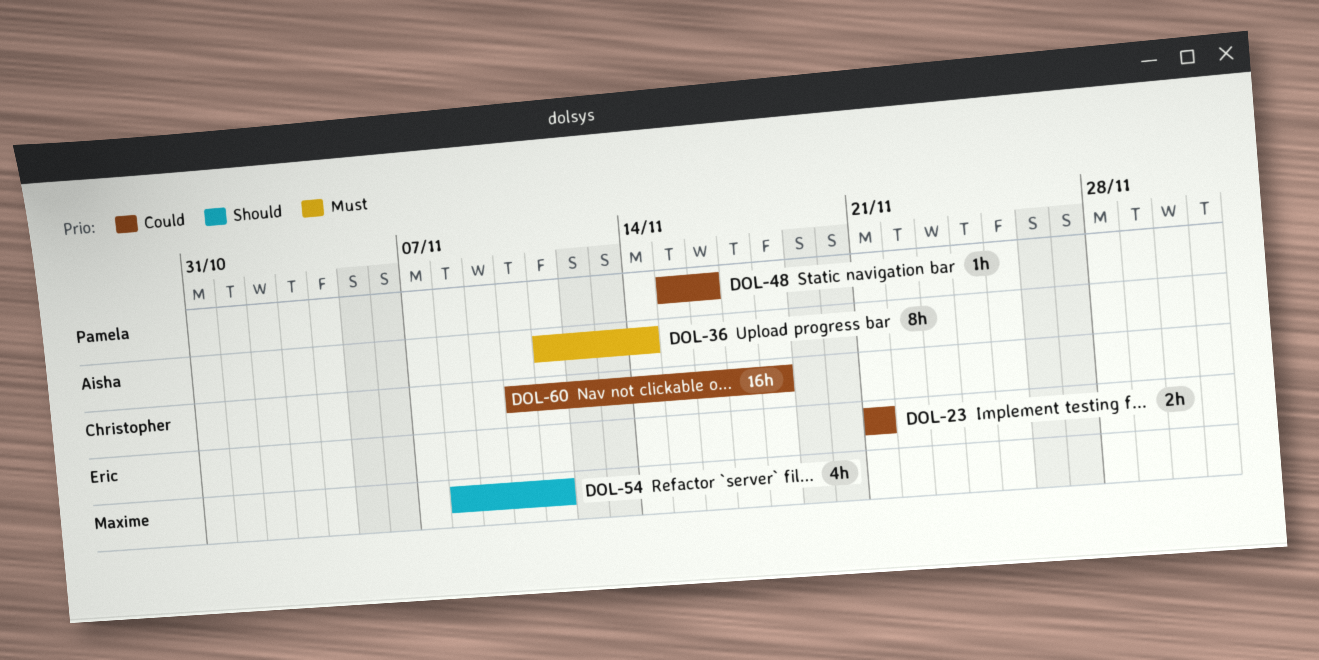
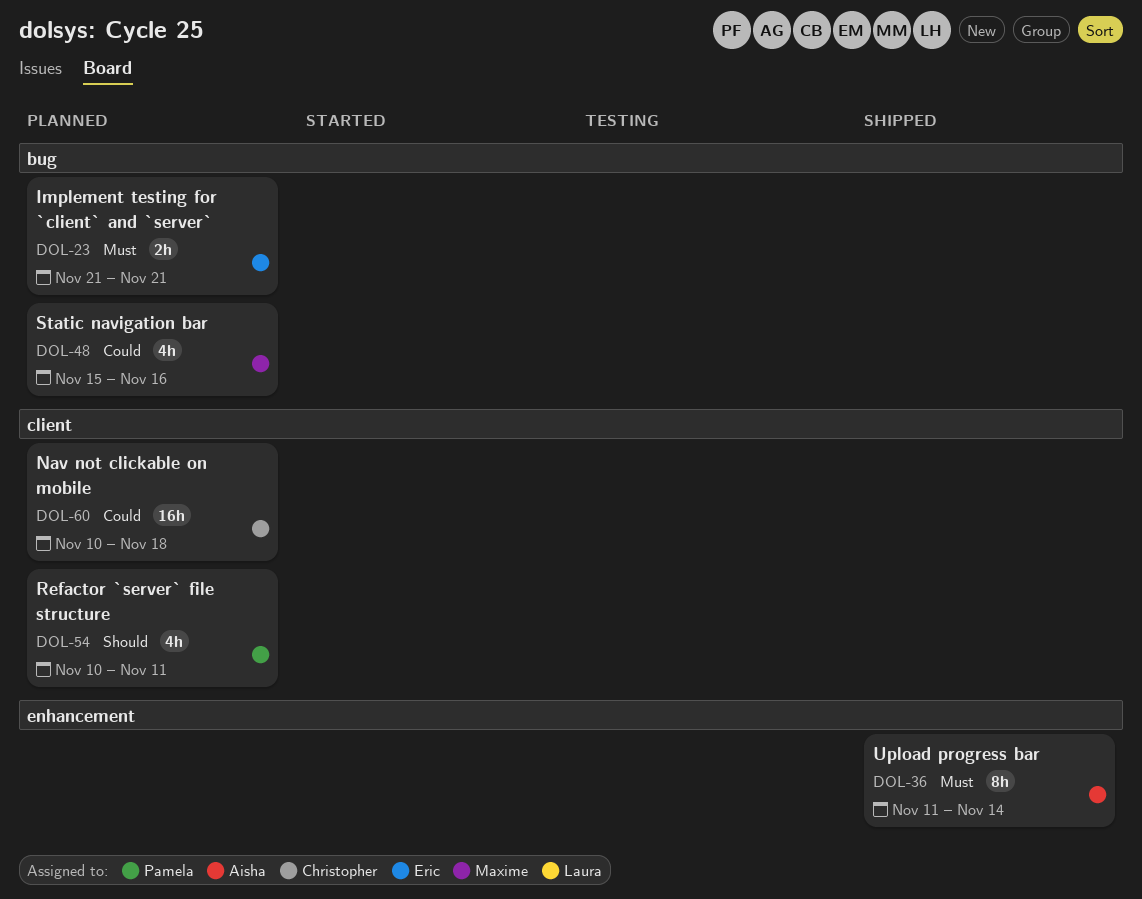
DOL-23, priority: Could -> Must
DOL-48, owner: Pamela -> Maxime
DOL-48, estimate: 1h -> 4h
DOL-54, owner: Maxime -> Pamela
DOL-54, start: Nov 8 -> Nov 10

